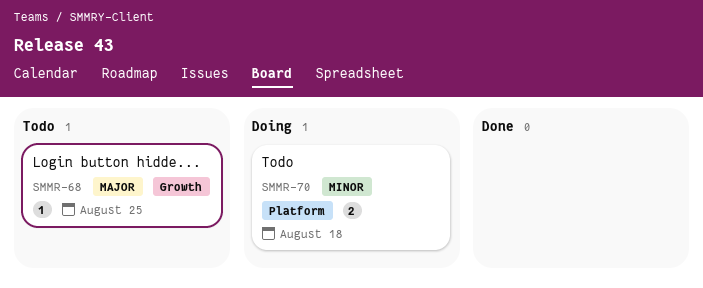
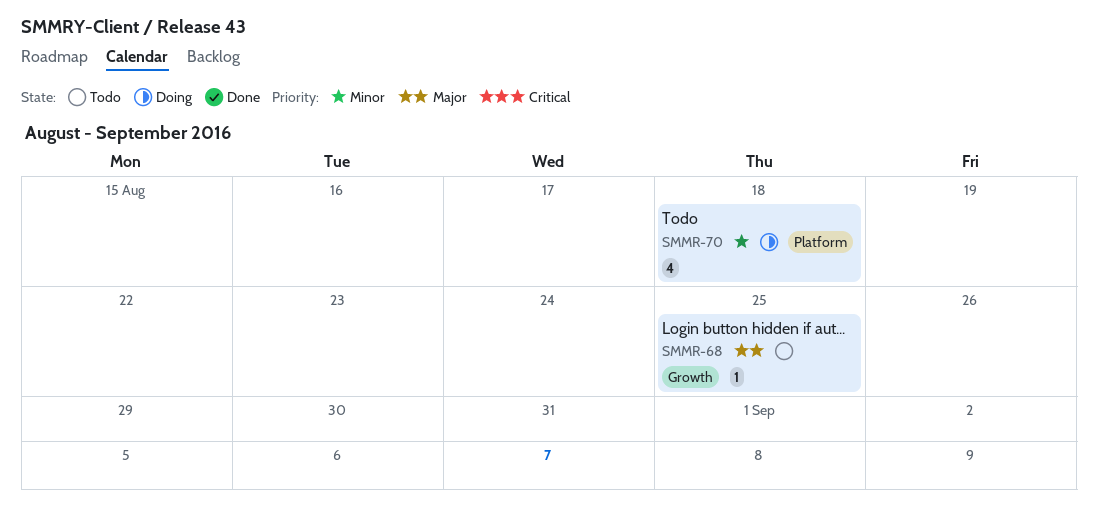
SMMR-70, estimate: 2 -> 4

